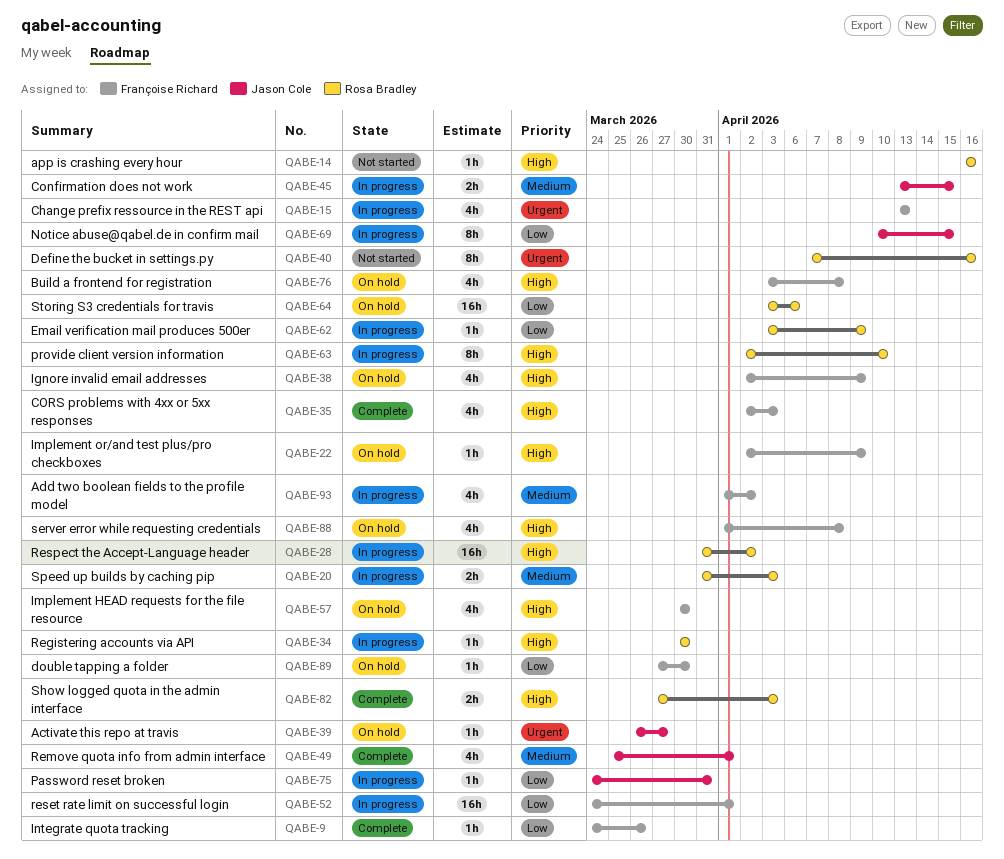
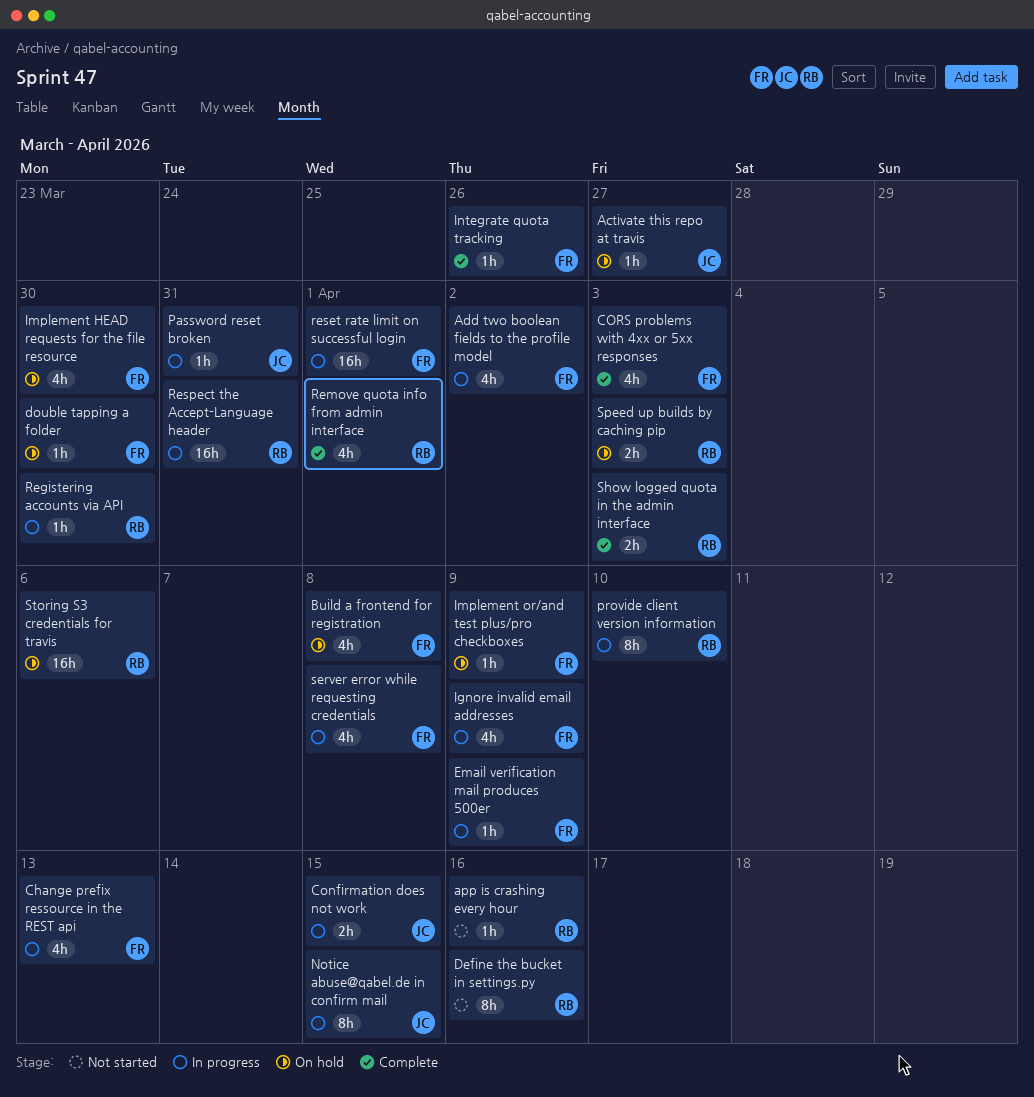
Email verification mail produces 500er, owner: Rosa Bradley -> Françoise Richard
Ignore invalid email addresses, status: On hold -> In progress
Remove quota info from admin interface, owner: Jason Cole -> Rosa Bradley
Respect the Accept-Language header, due: Apr 2 -> Mar 31
server error while requesting credentials, status: On hold -> In progress
Speed up builds by caching pip, status: In progress -> On hold

